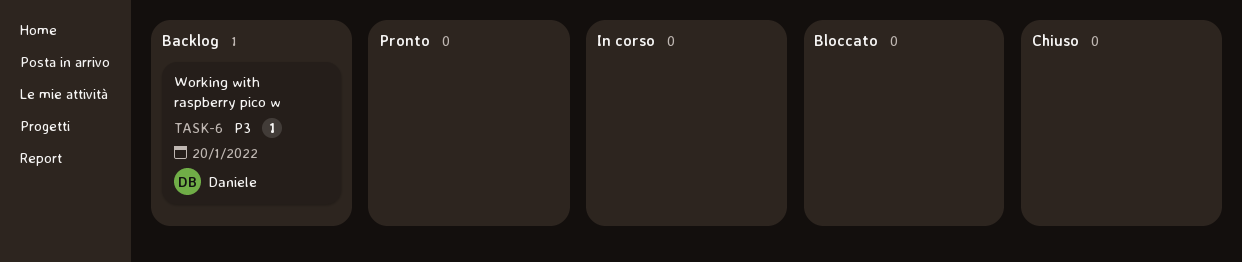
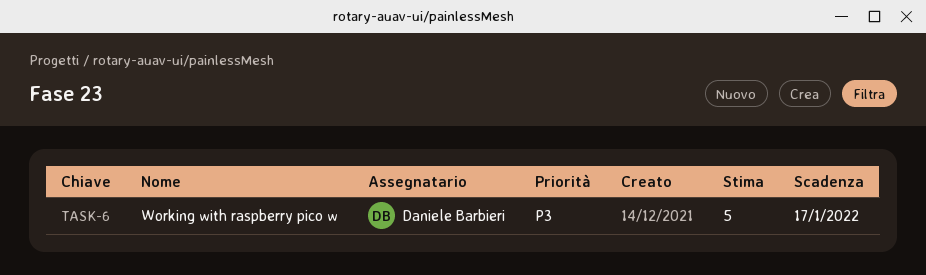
TASK-6, estimate: 1 -> 5
TASK-6, due: Jan 20 -> Jan 17

